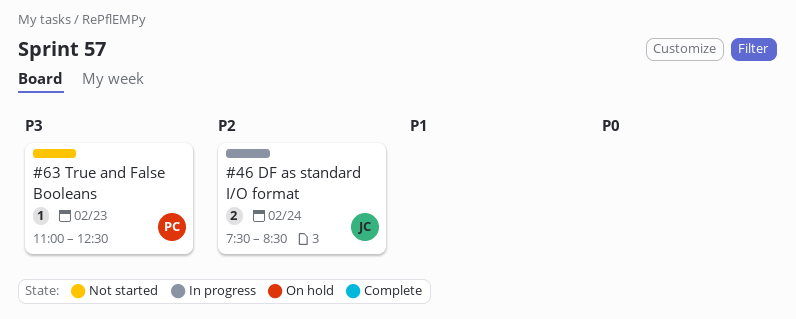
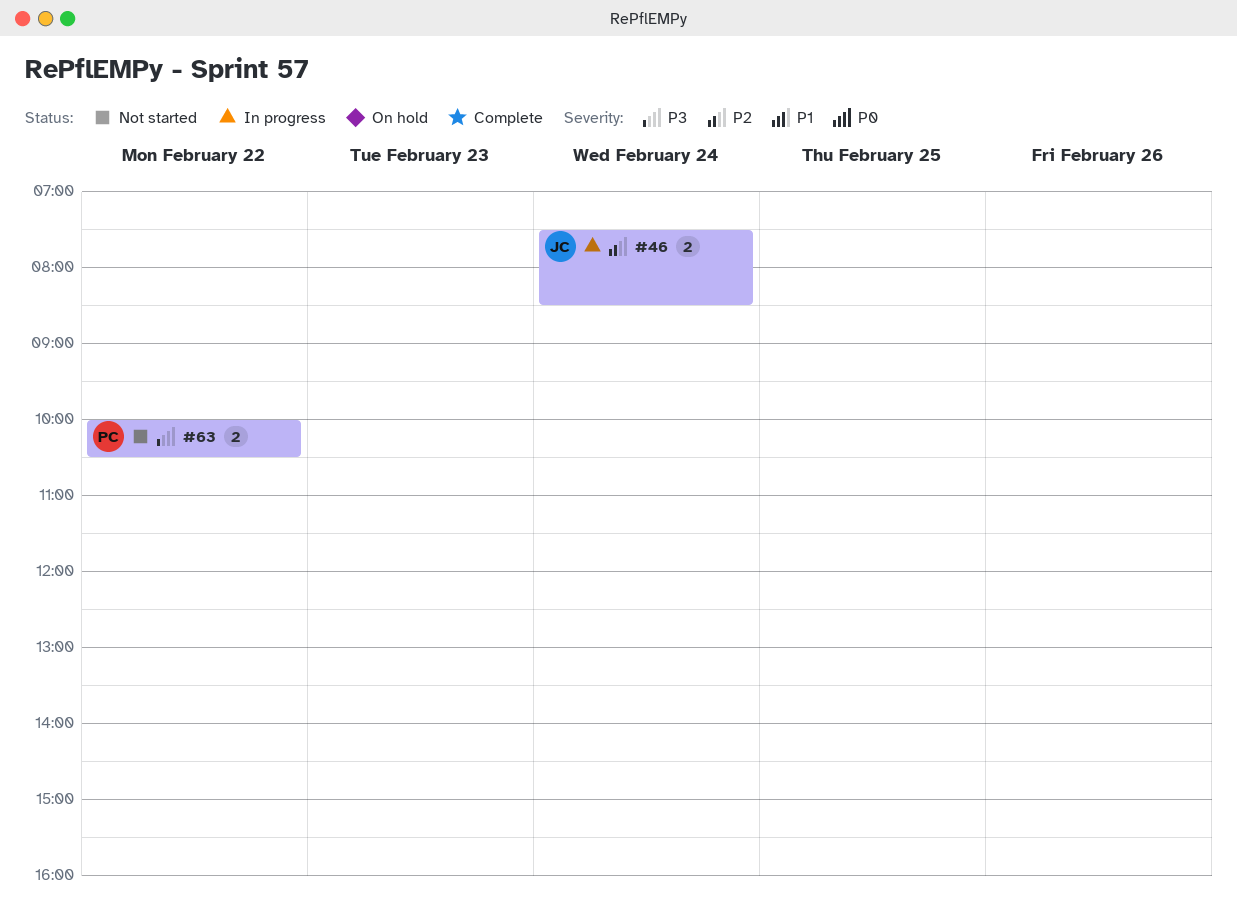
#63, estimate: 1 -> 2
#63, day: Feb 23 -> Feb 22
#63, begins: 11:00 -> 10:00
#63, ends: 12:30 -> 10:30

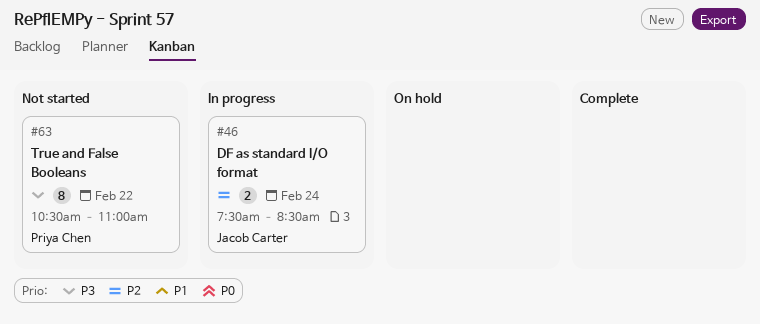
#63, estimate: 2 -> 8
#63, begins: 10:00 -> 10:30
#63, ends: 10:30 -> 11:00

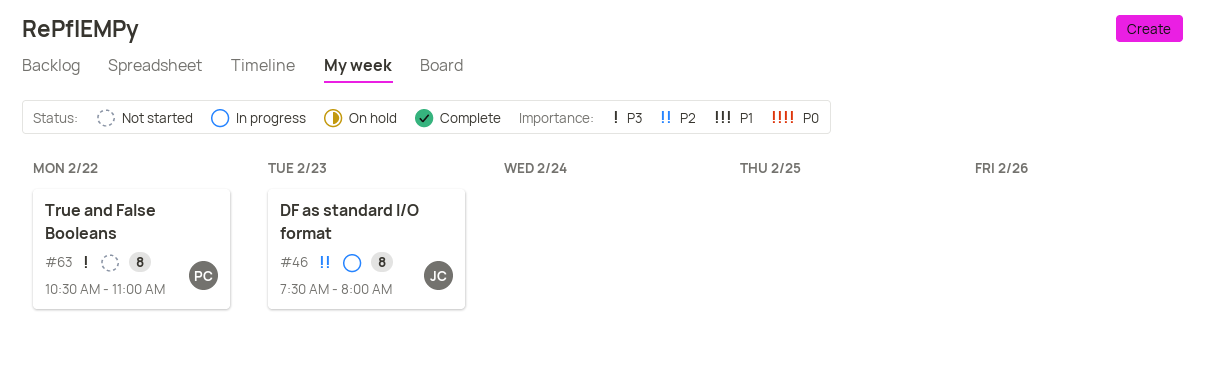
#46, estimate: 2 -> 8
#46, day: Feb 24 -> Feb 23
#46, ends: 08:30 -> 08:00

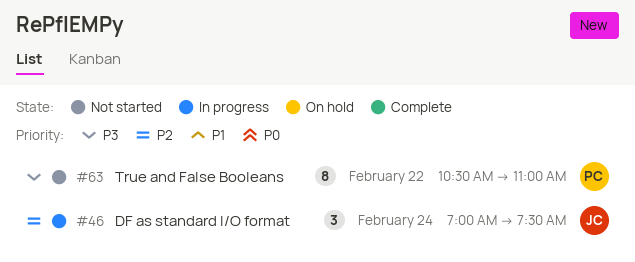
#46, estimate: 8 -> 3
#46, day: Feb 23 -> Feb 24
#46, begins: 07:30 -> 07:00
#46, ends: 08:00 -> 07:30

